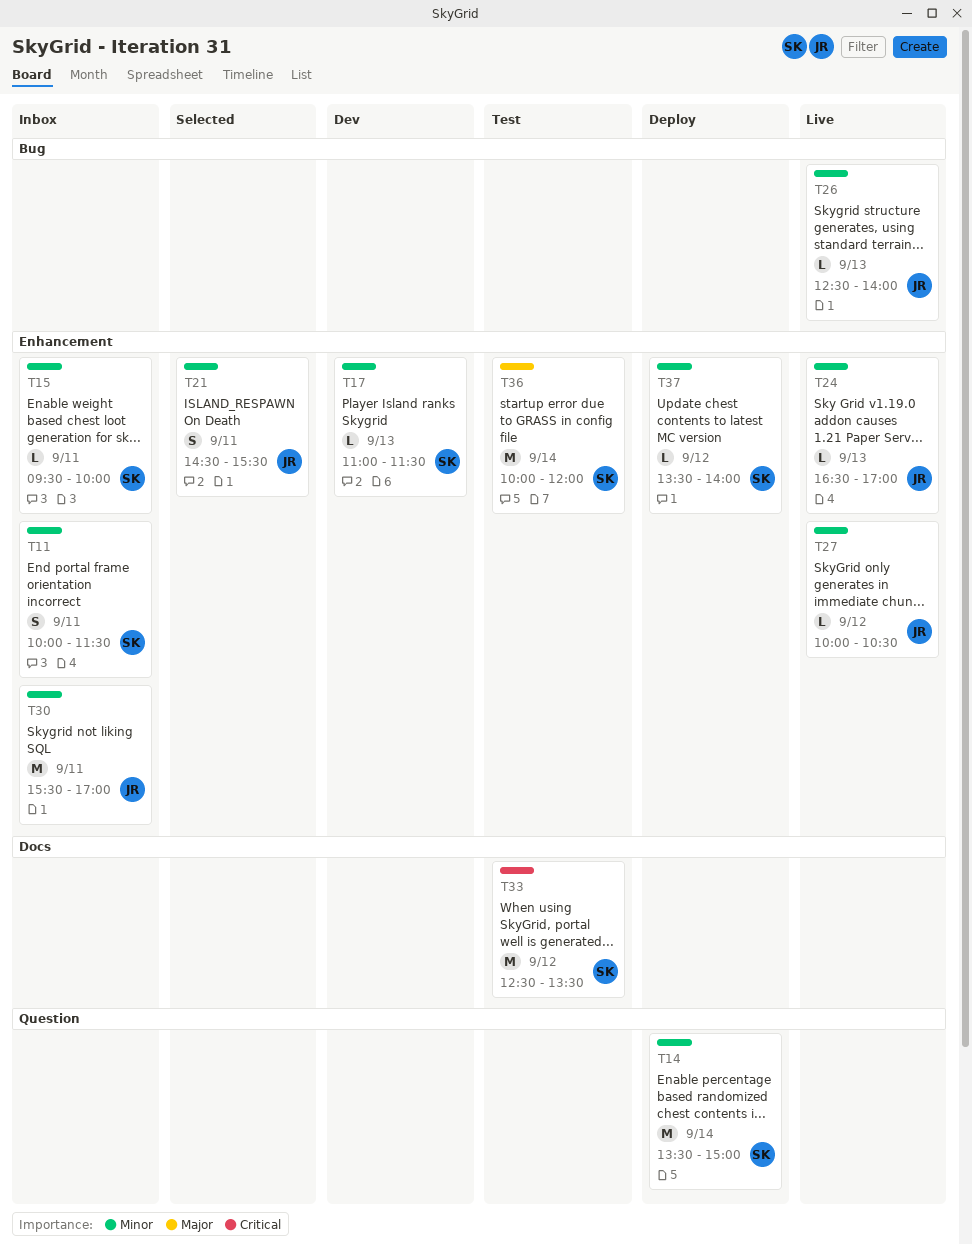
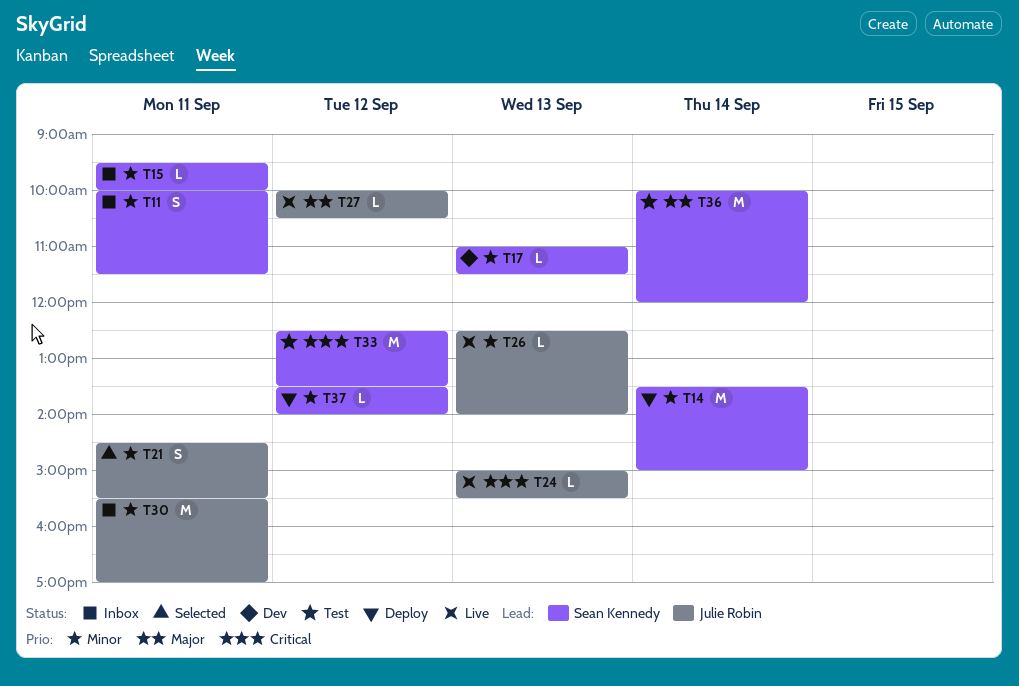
T24, priority: Minor -> Critical
T24, begins: 16:30 -> 15:00
T24, ends: 17:00 -> 15:30
T27, priority: Minor -> Major

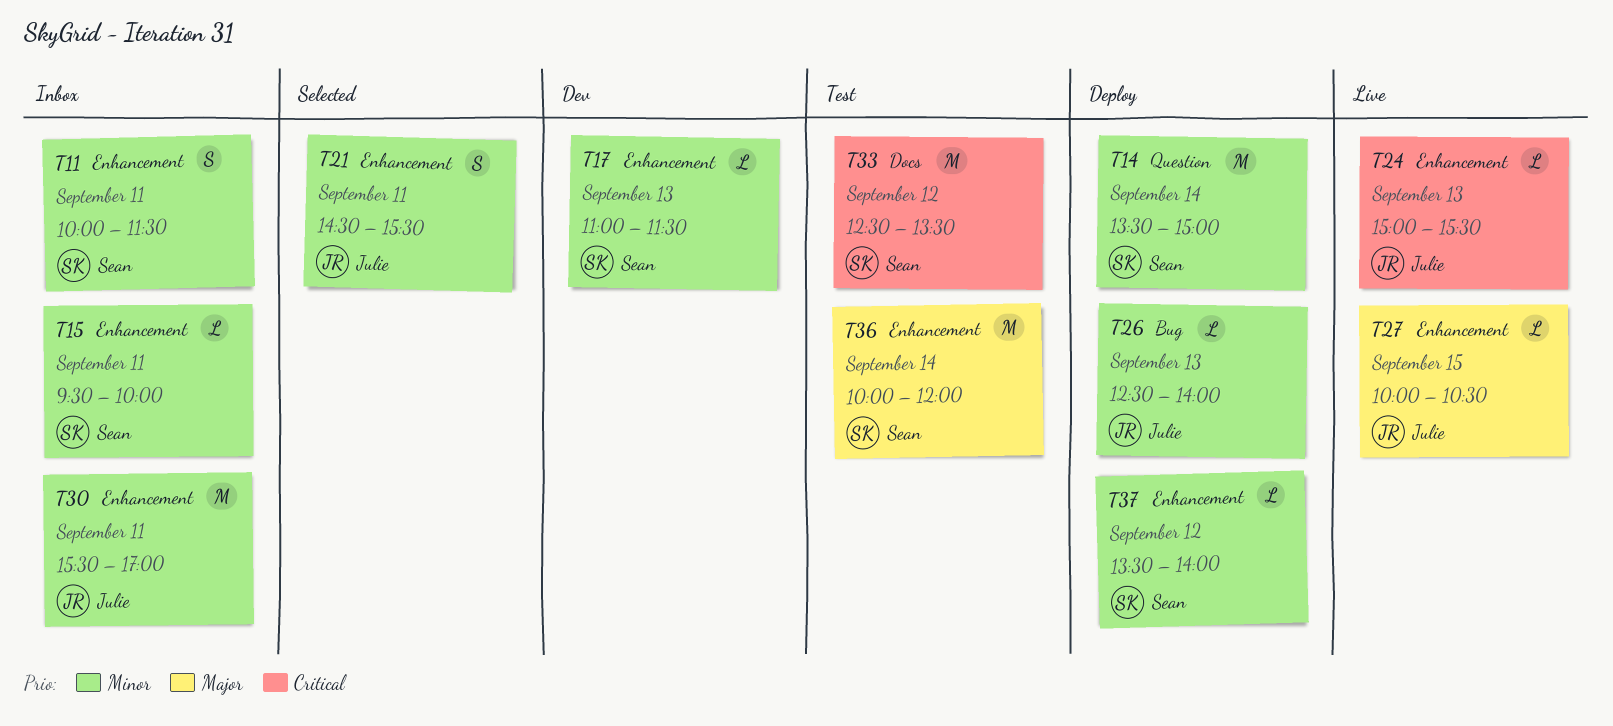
T26, status: Live -> Deploy
T27, day: Sep 12 -> Sep 15

